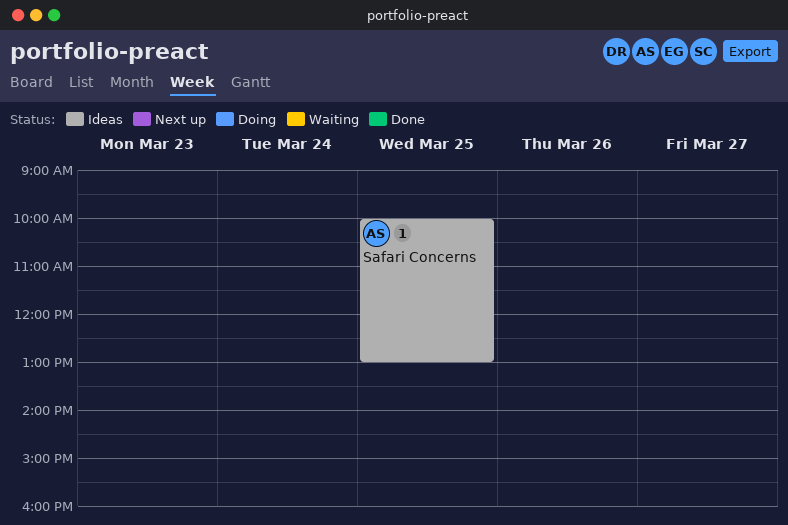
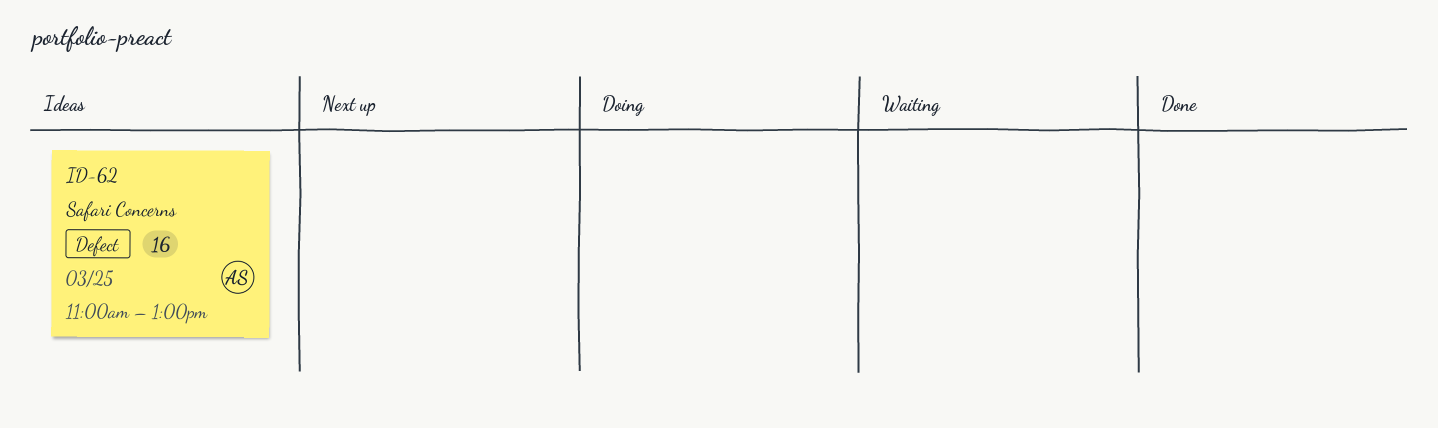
Safari Concerns, estimate: 1 -> 16
Safari Concerns, begins: 10:00 -> 11:00

